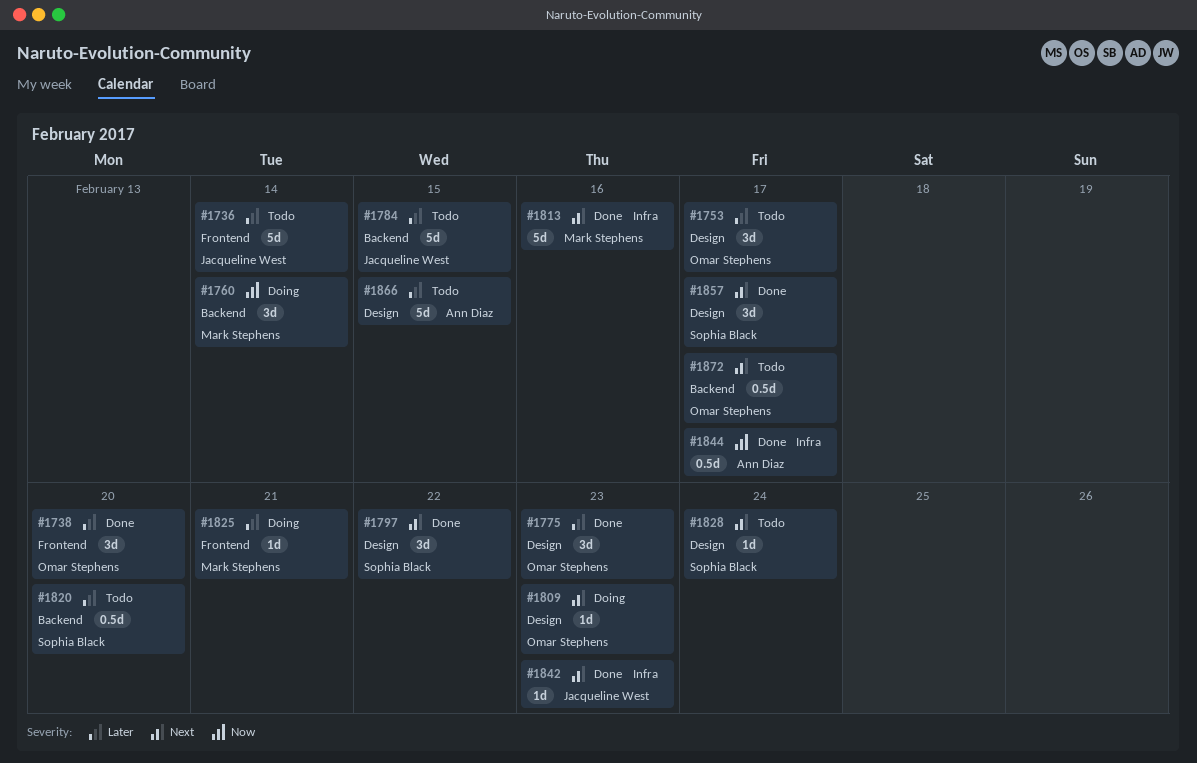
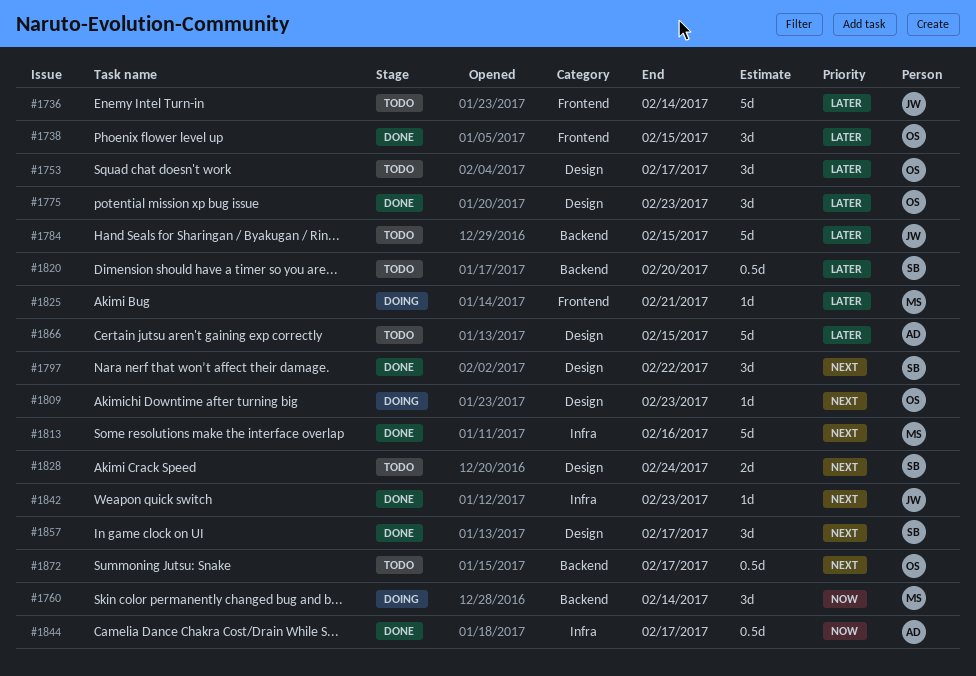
#1738, due: Feb 20 -> Feb 15
#1828, estimate: 1d -> 2d

